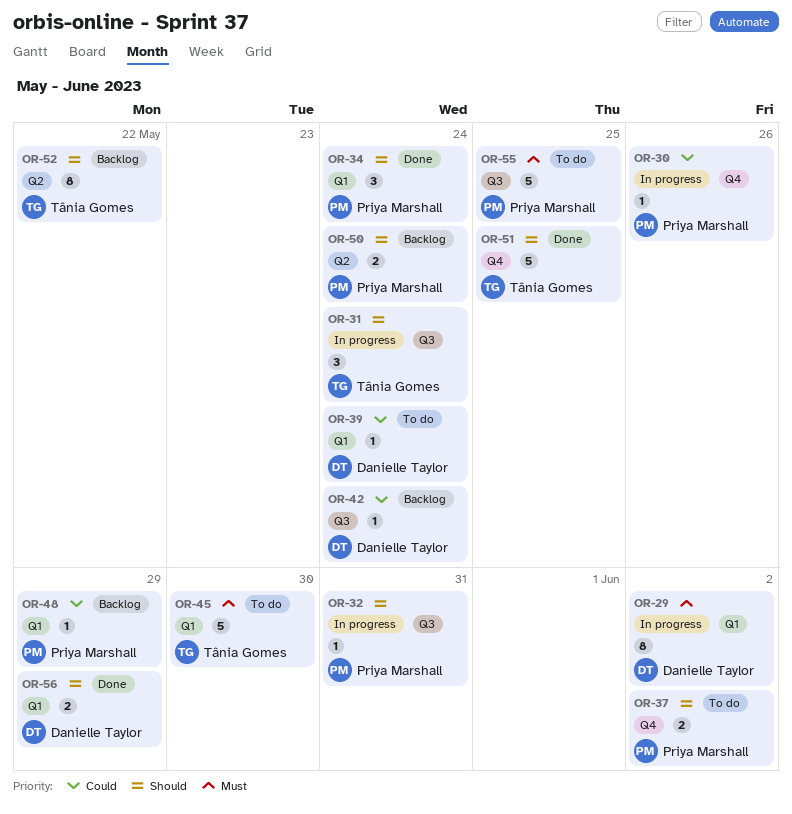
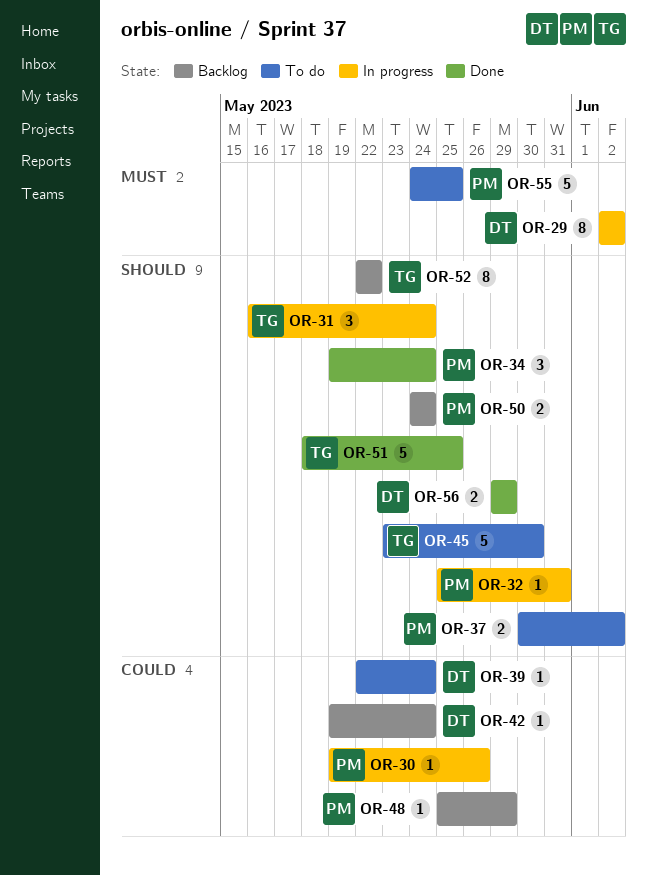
OR-45, priority: Must -> Should

